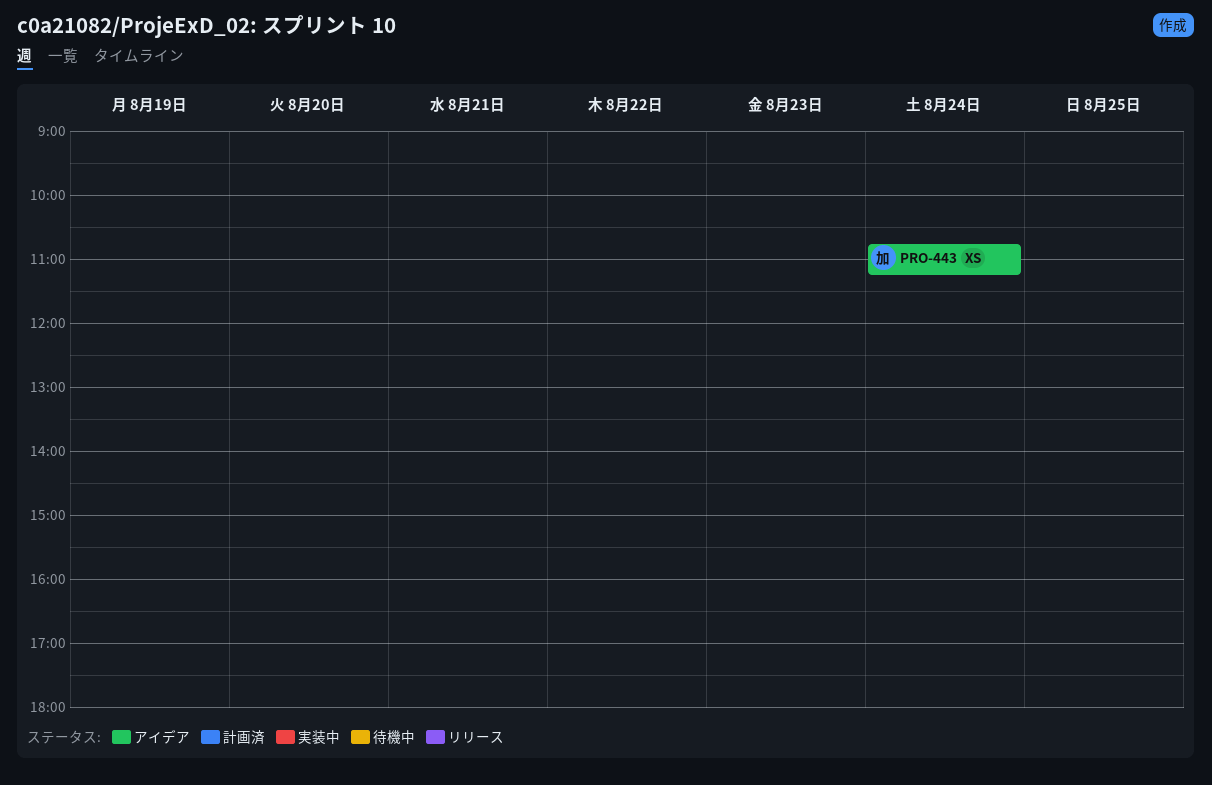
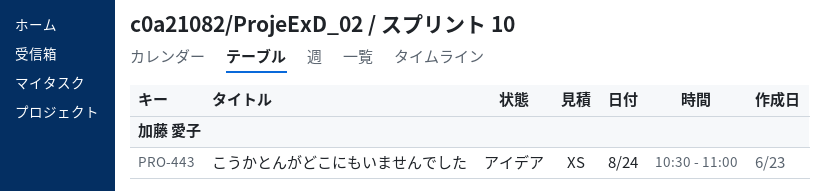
PRO-443, begins: 10:45 -> 10:30
PRO-443, ends: 11:15 -> 11:00

